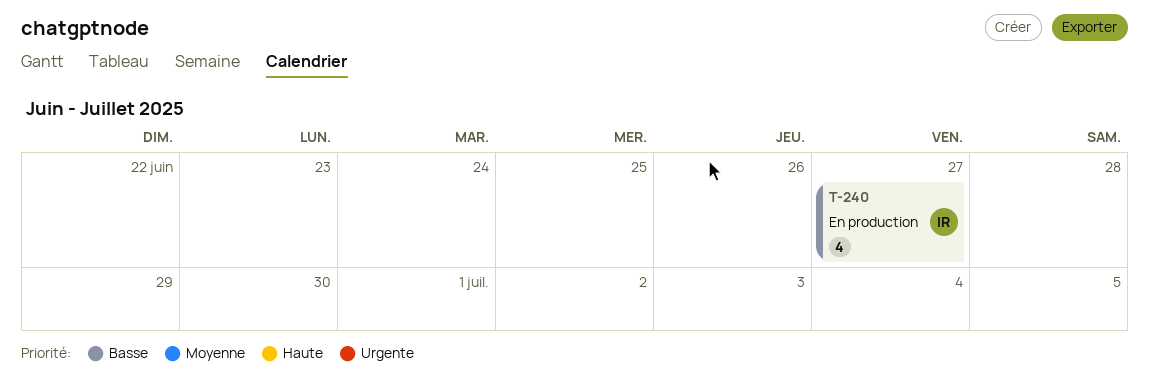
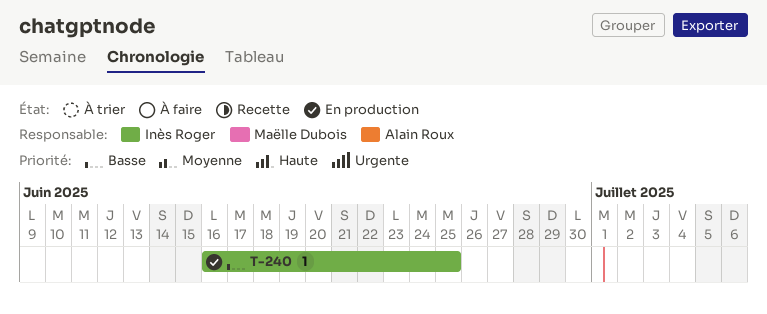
T-240, estimate: 4 -> 1
T-240, due: Jun 27 -> Jun 25

